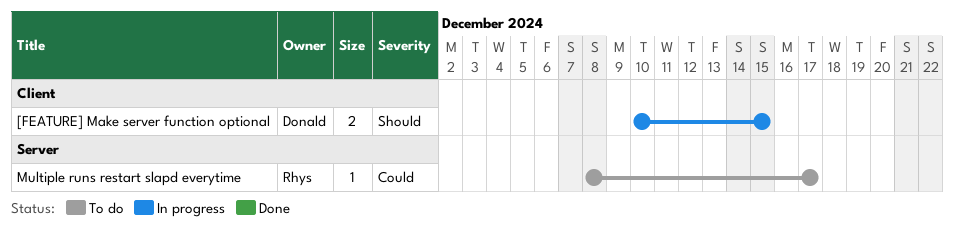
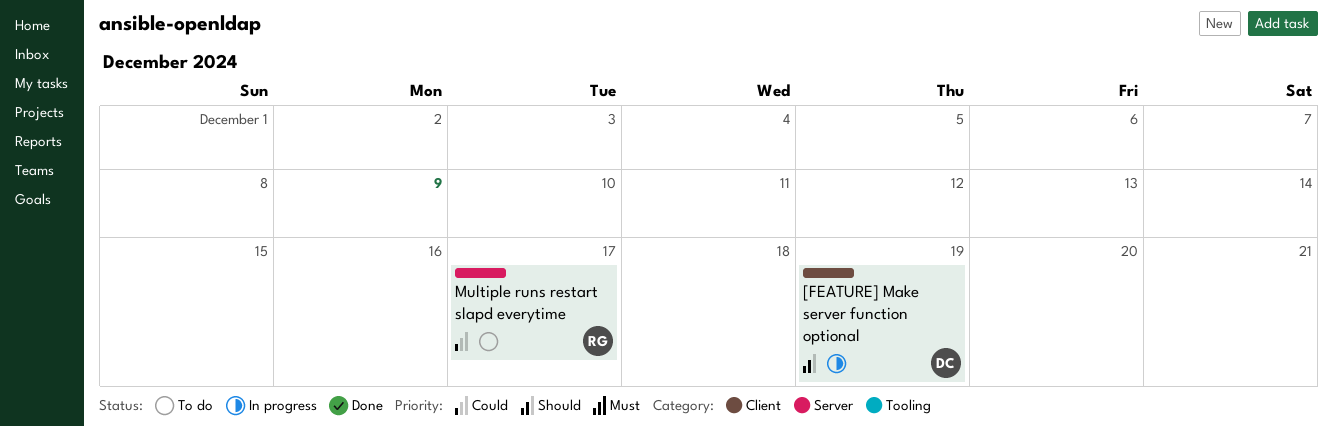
[FEATURE] Make server function optional, due: Dec 15 -> Dec 19

